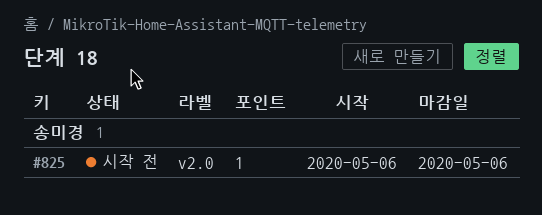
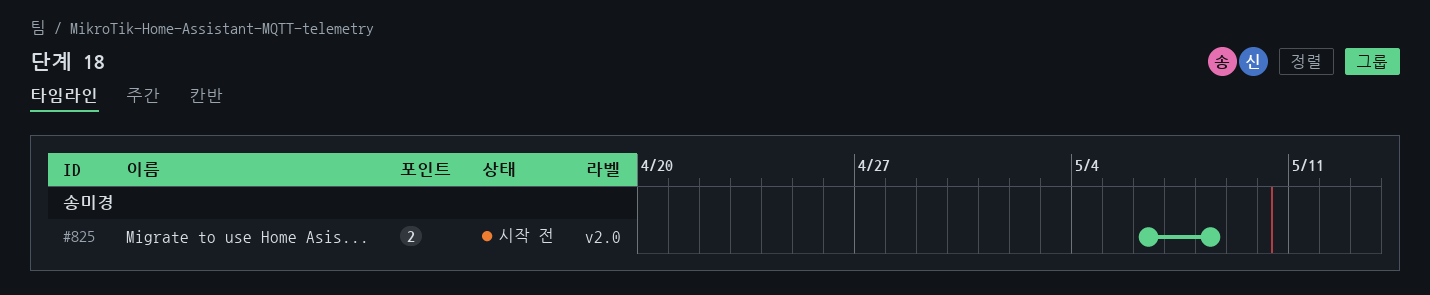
#825, estimate: 1 -> 2
#825, due: May 6 -> May 8

